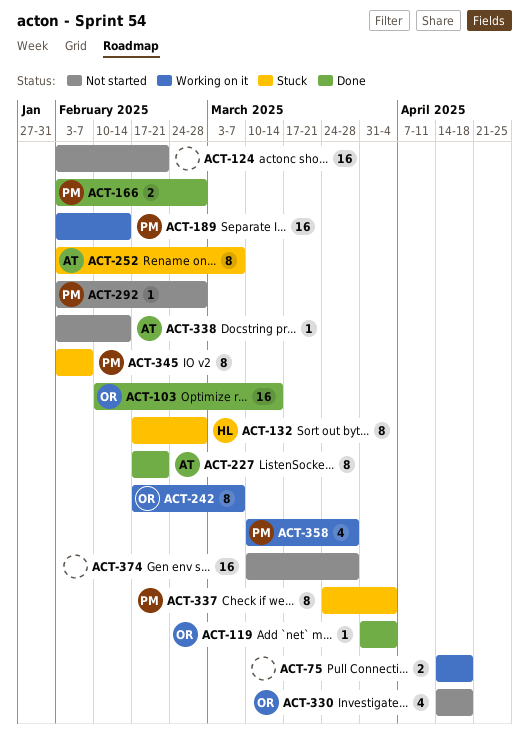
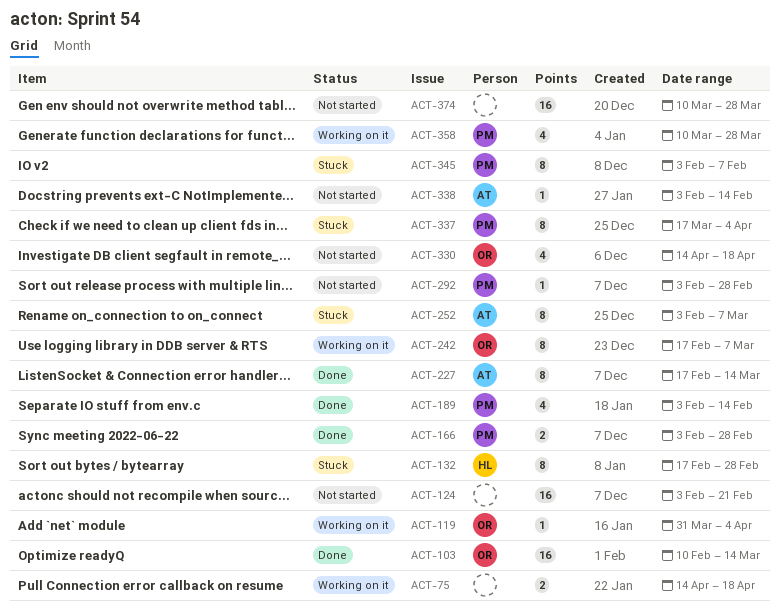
ACT-119, status: Done -> Working on it
ACT-189, status: Working on it -> Done
ACT-189, estimate: 16 -> 4
ACT-227, due: Feb 21 -> Mar 14
ACT-337, start: Mar 24 -> Mar 17

